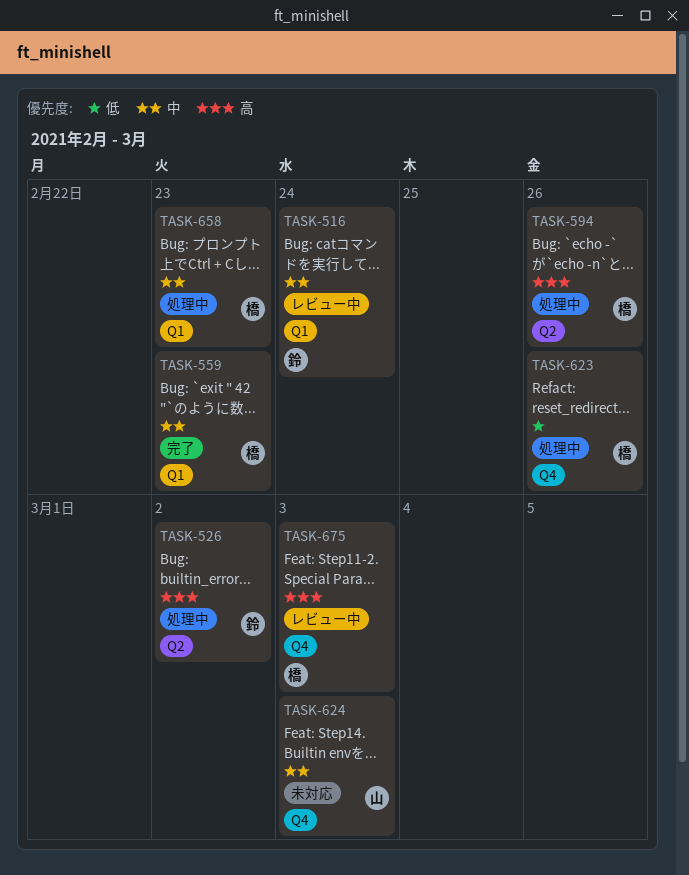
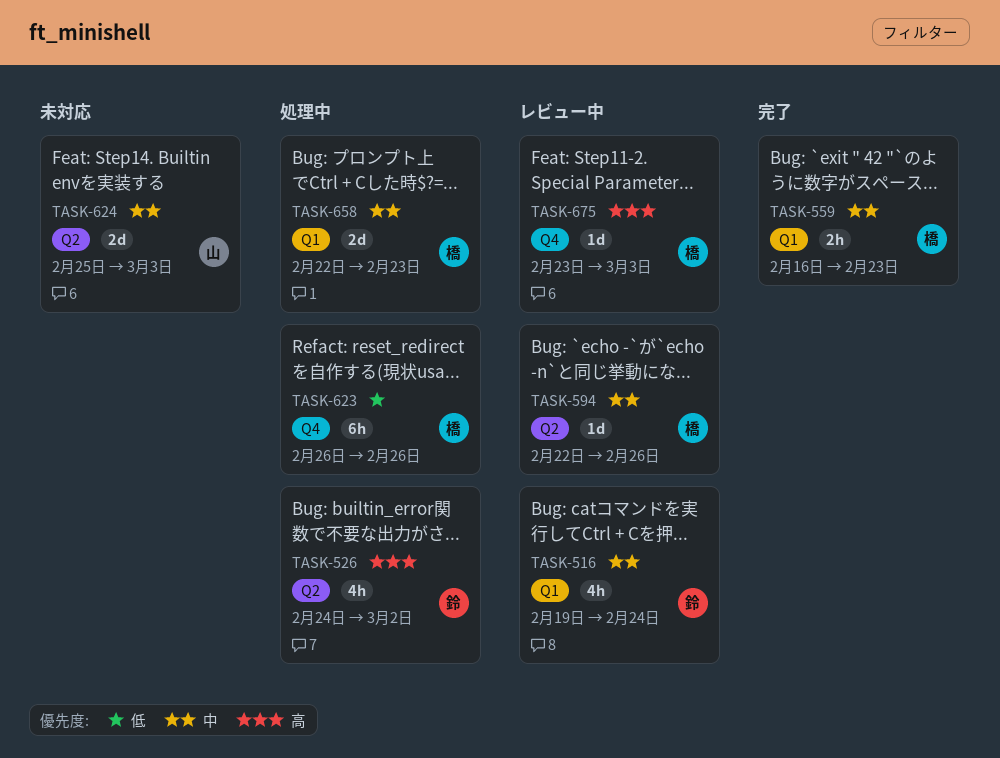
TASK-594, status: 処理中 -> レビュー中
TASK-594, priority: 高 -> 中
TASK-624, label: Q4 -> Q2

